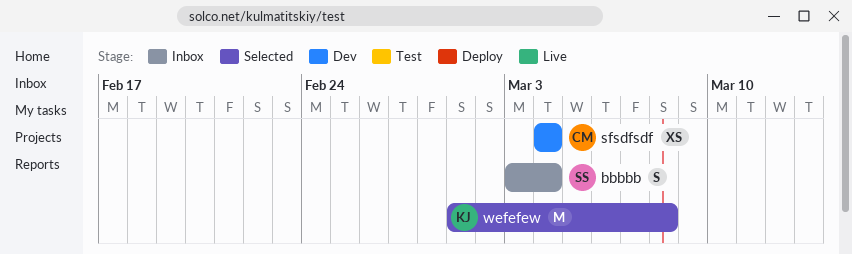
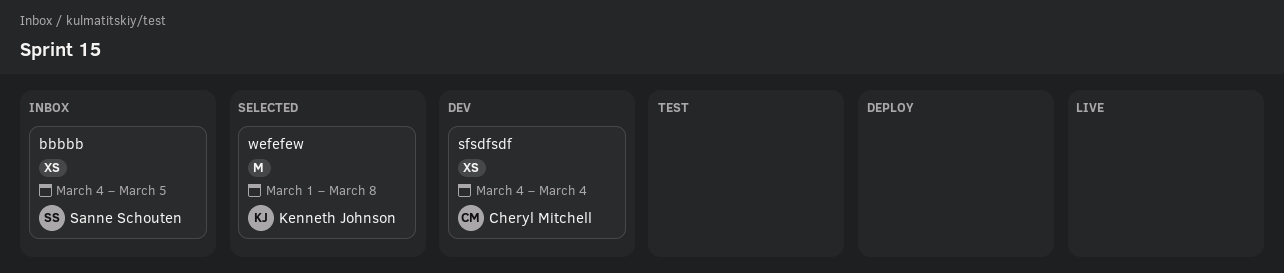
bbbbb, estimate: S -> XS
bbbbb, start: Mar 3 -> Mar 4
bbbbb, due: Mar 4 -> Mar 5

